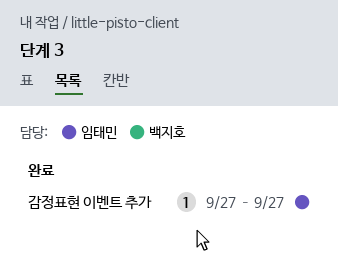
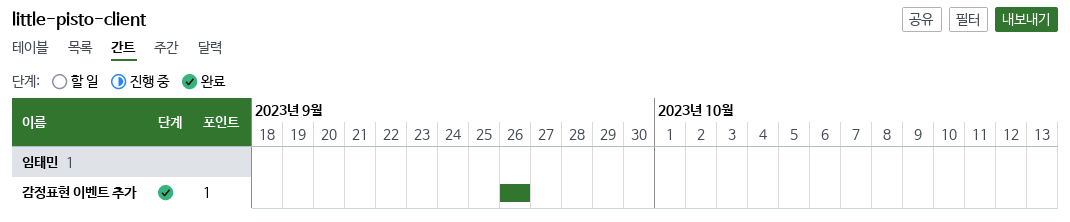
감정표현 이벤트 추가, start: Sep 27 -> Sep 26
감정표현 이벤트 추가, due: Sep 27 -> Sep 26

